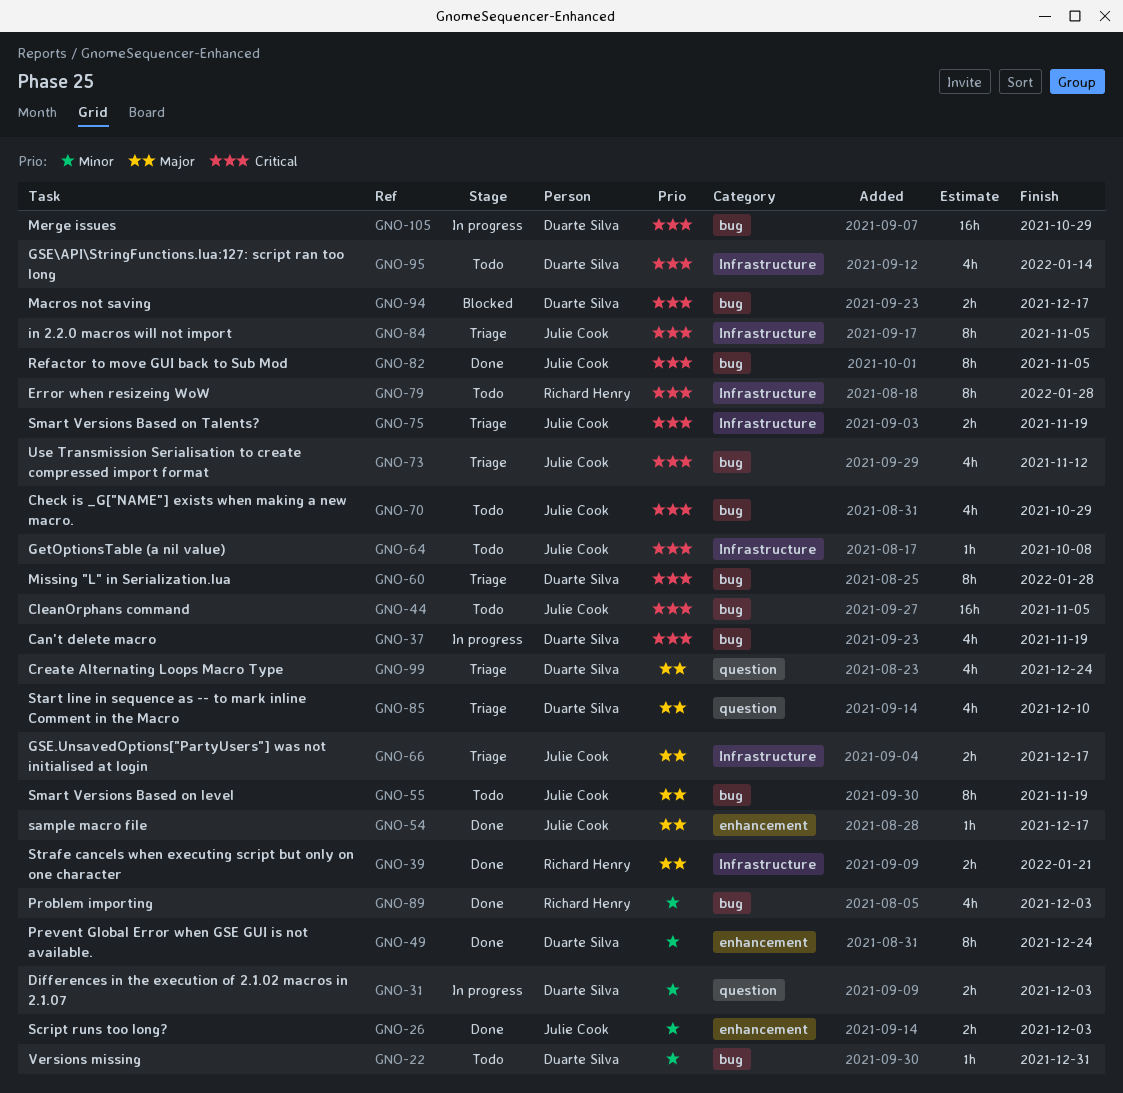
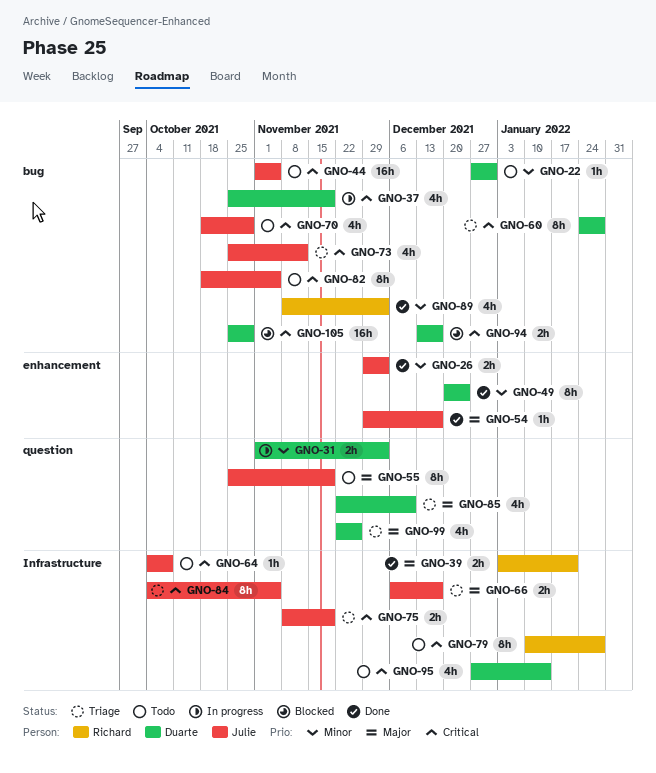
GNO-55, label: bug -> question
GNO-82, status: Done -> Todo
GNO-99, due: Dec 24 -> Nov 26
GNO-105, status: In progress -> Blocked

